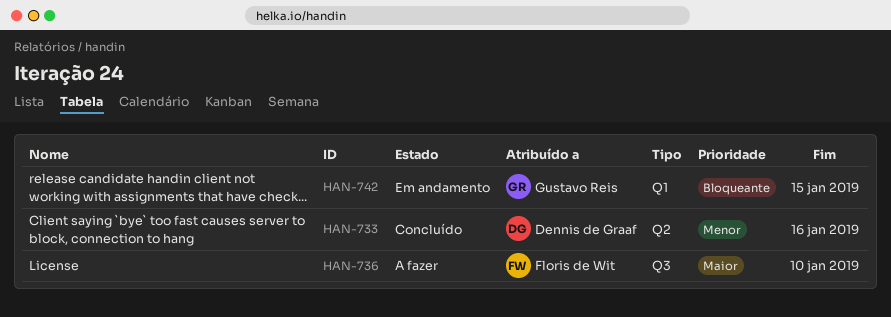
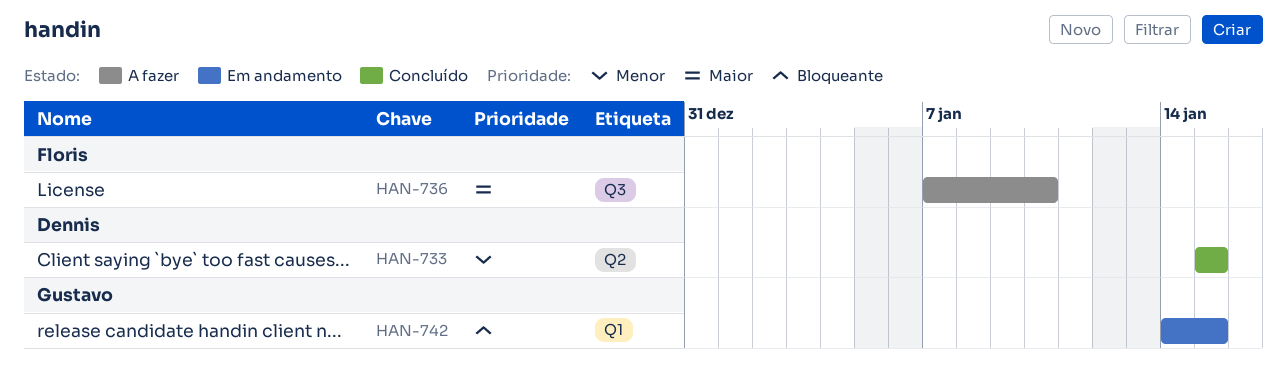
HAN-733, due: Jan 16 -> Jan 15

